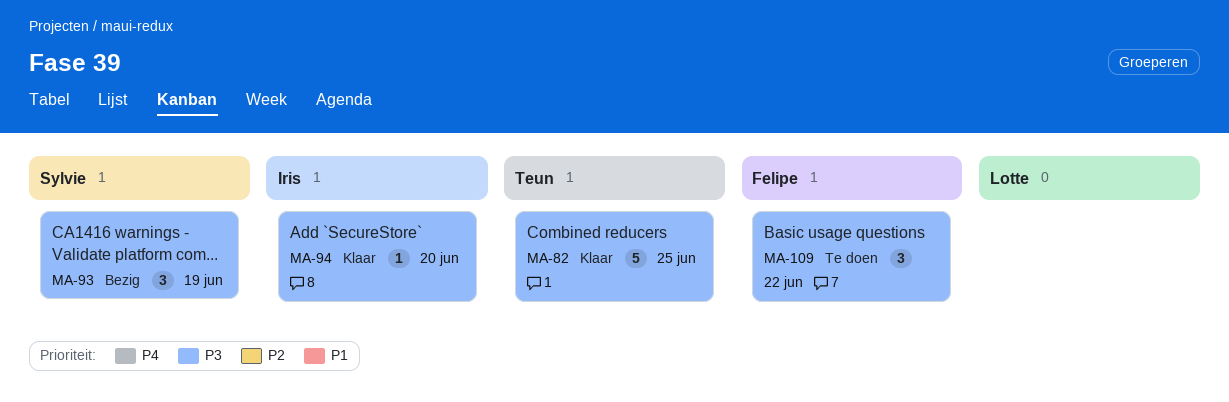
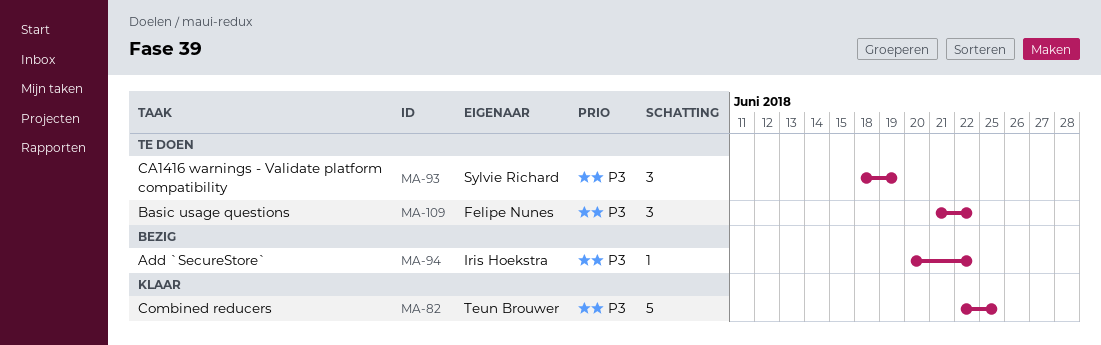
MA-93, status: Bezig -> Te doen
MA-94, status: Klaar -> Bezig
MA-94, due: Jun 20 -> Jun 22

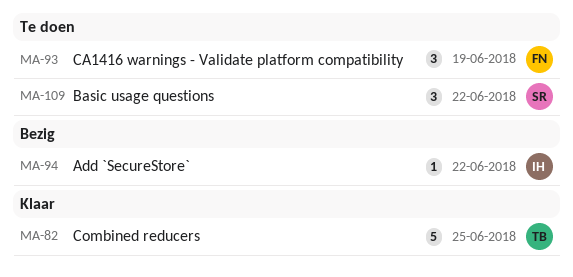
MA-93, owner: Sylvie Richard -> Felipe Nunes
MA-109, owner: Felipe Nunes -> Sylvie Richard

